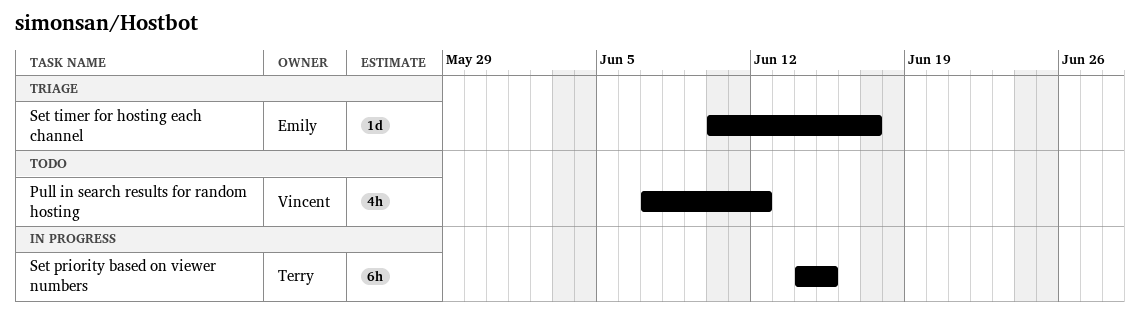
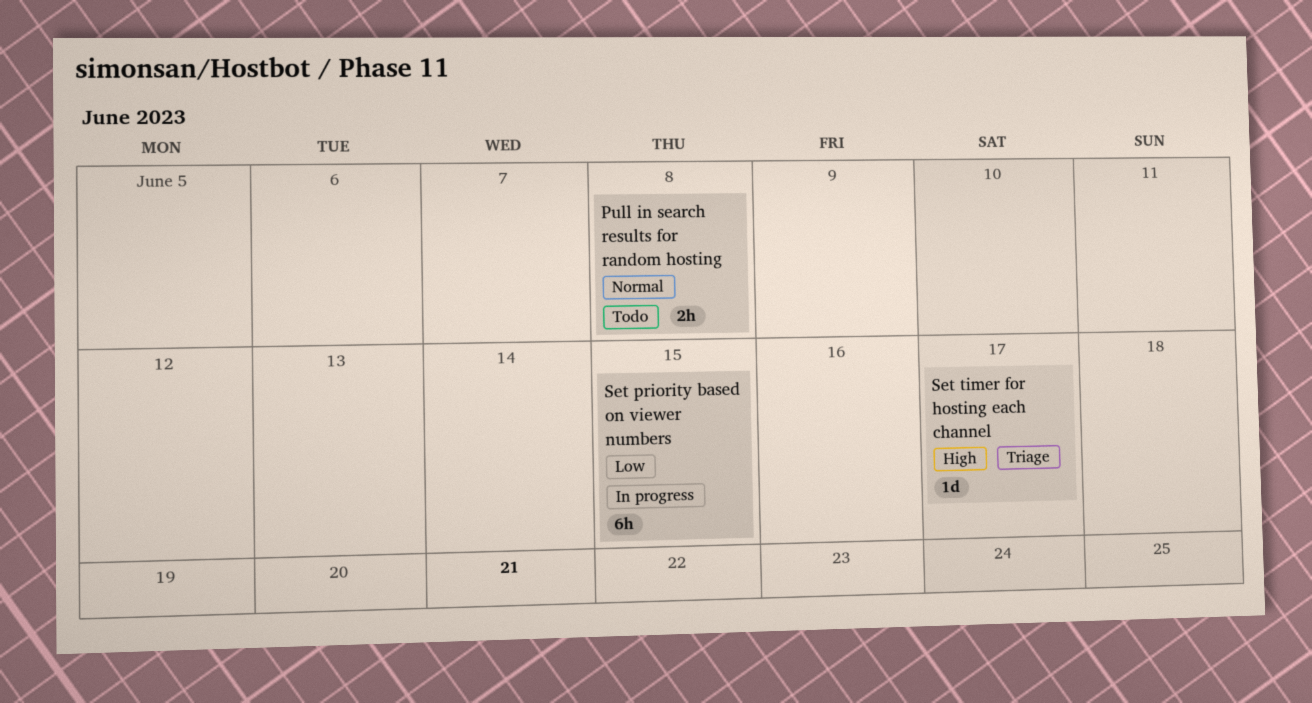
Pull in search results for random hosting, estimate: 4h -> 2h
Pull in search results for random hosting, due: Jun 12 -> Jun 8

